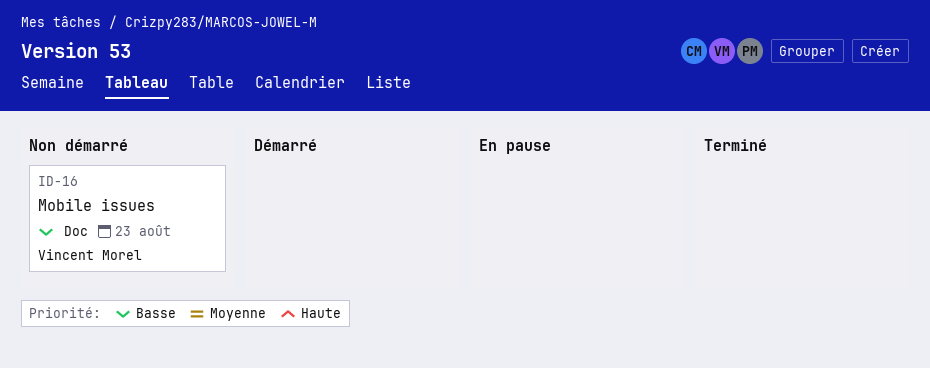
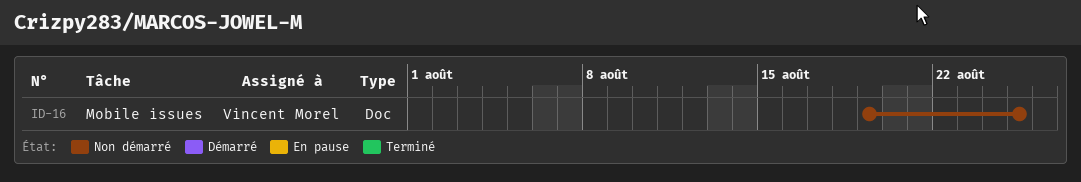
ID-16, due: Aug 23 -> Aug 25

